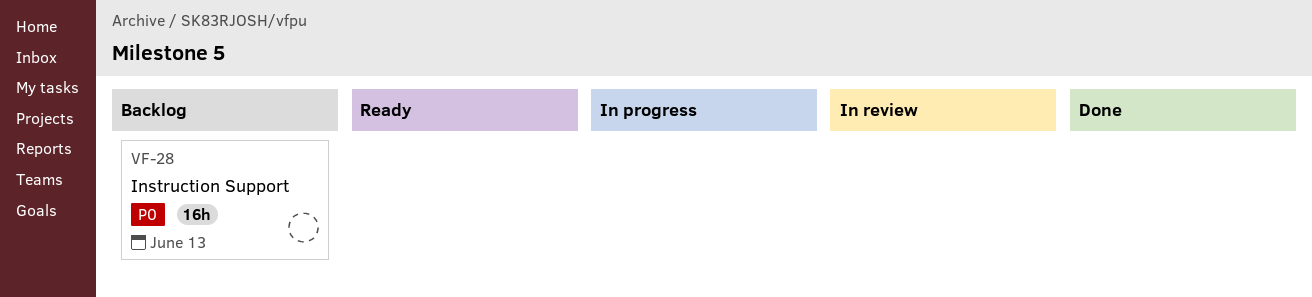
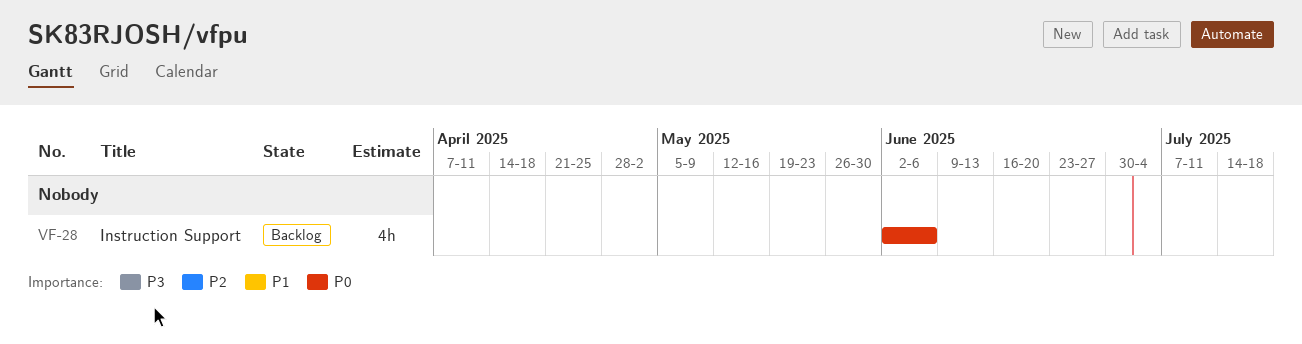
VF-28, estimate: 16h -> 4h
VF-28, due: Jun 13 -> Jun 6

